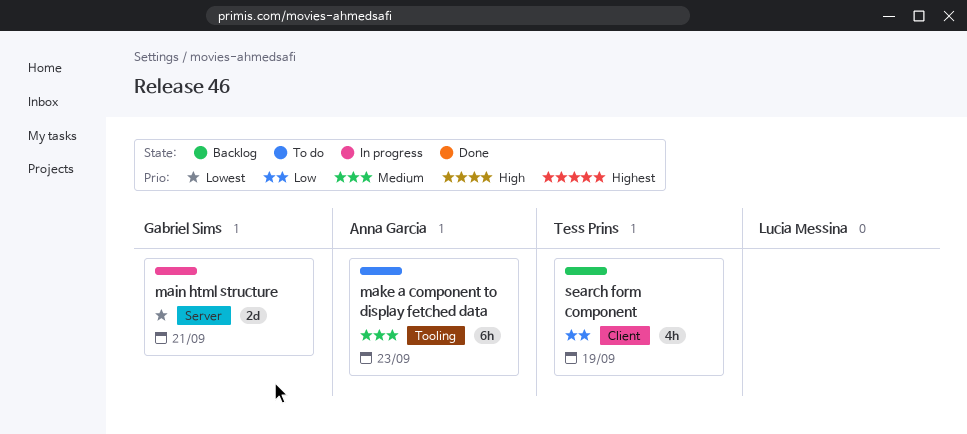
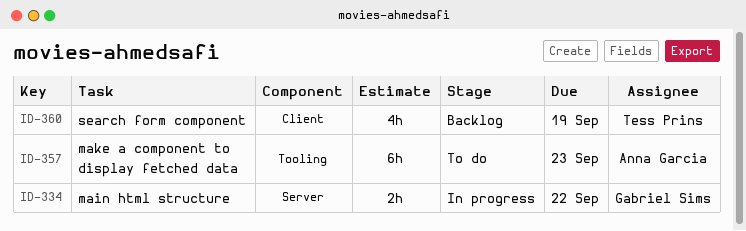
main html structure, estimate: 2d -> 2h
main html structure, due: Sep 21 -> Sep 22

